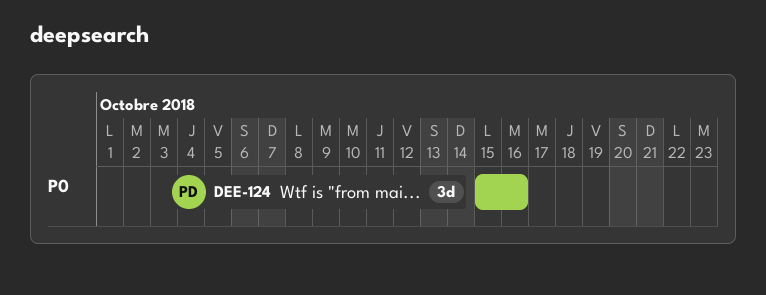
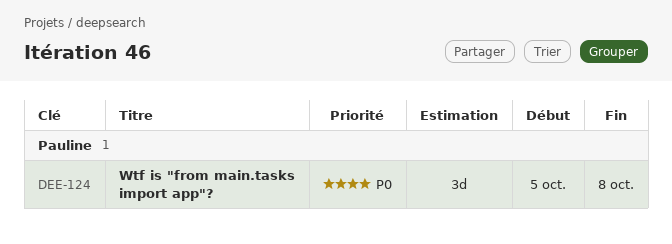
DEE-124, start: Oct 15 -> Oct 5
DEE-124, due: Oct 16 -> Oct 8

